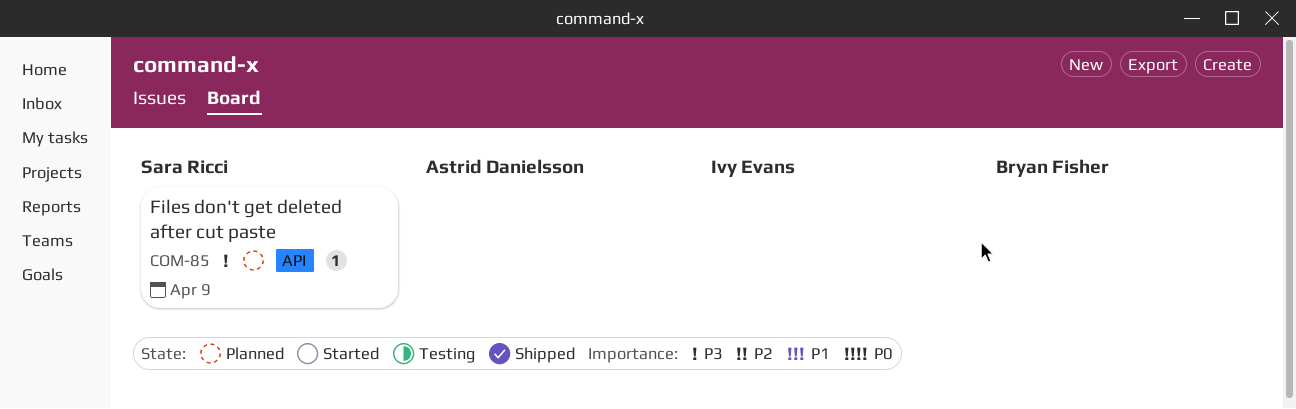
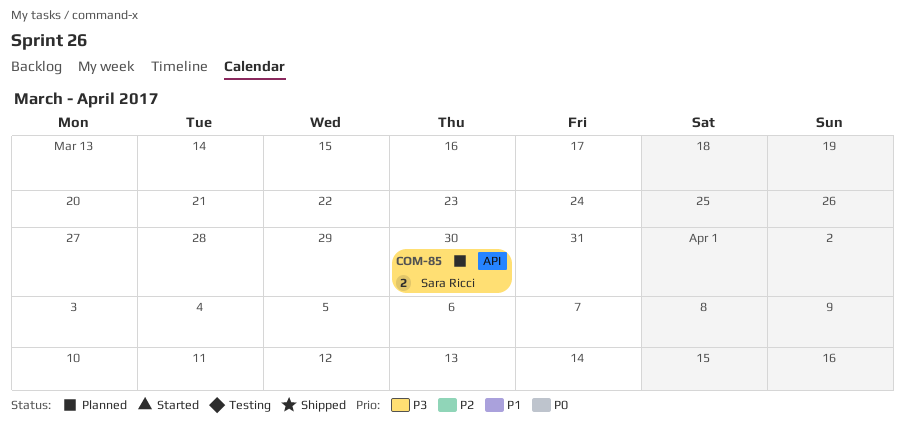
COM-85, estimate: 1 -> 2
COM-85, due: Apr 9 -> Mar 30

